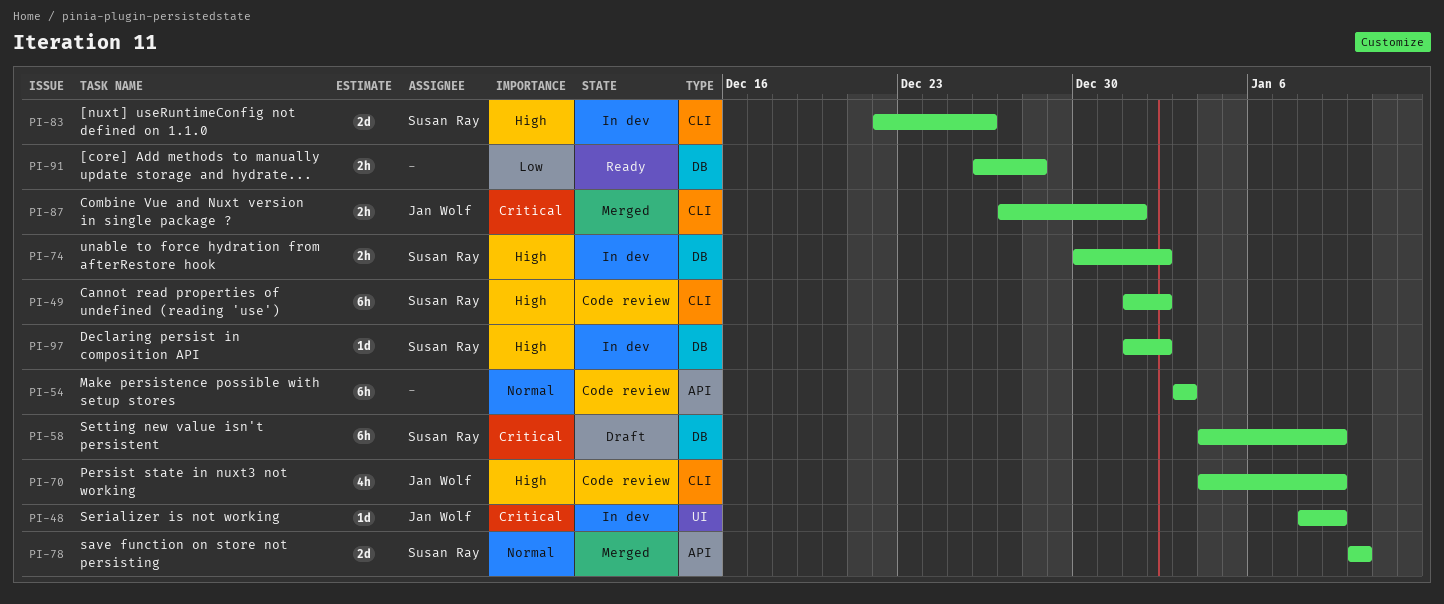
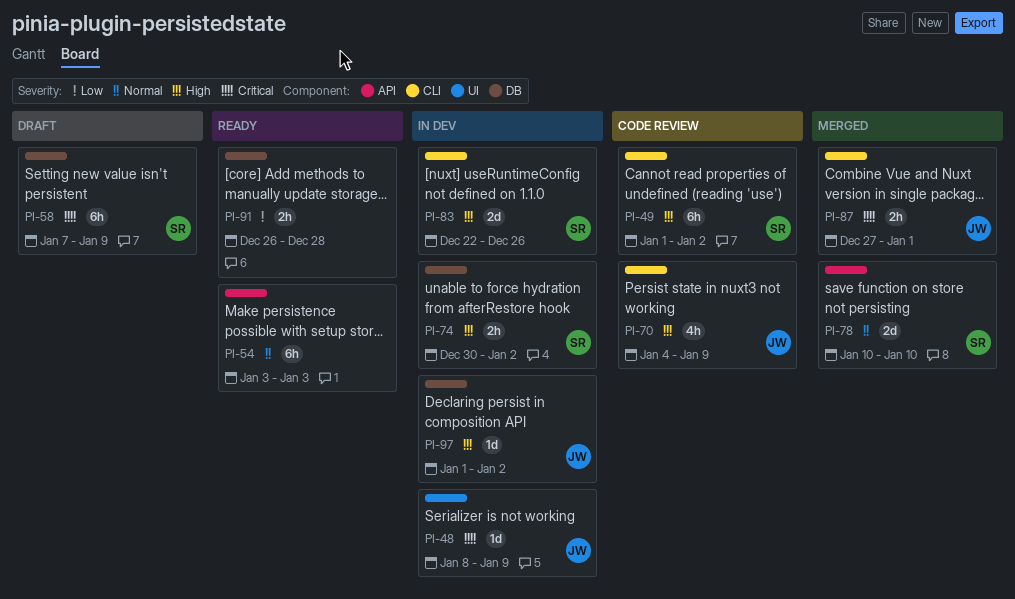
PI-54, status: Code review -> Ready
PI-58, start: Jan 4 -> Jan 7
PI-97, owner: Susan Ray -> Jan Wolf

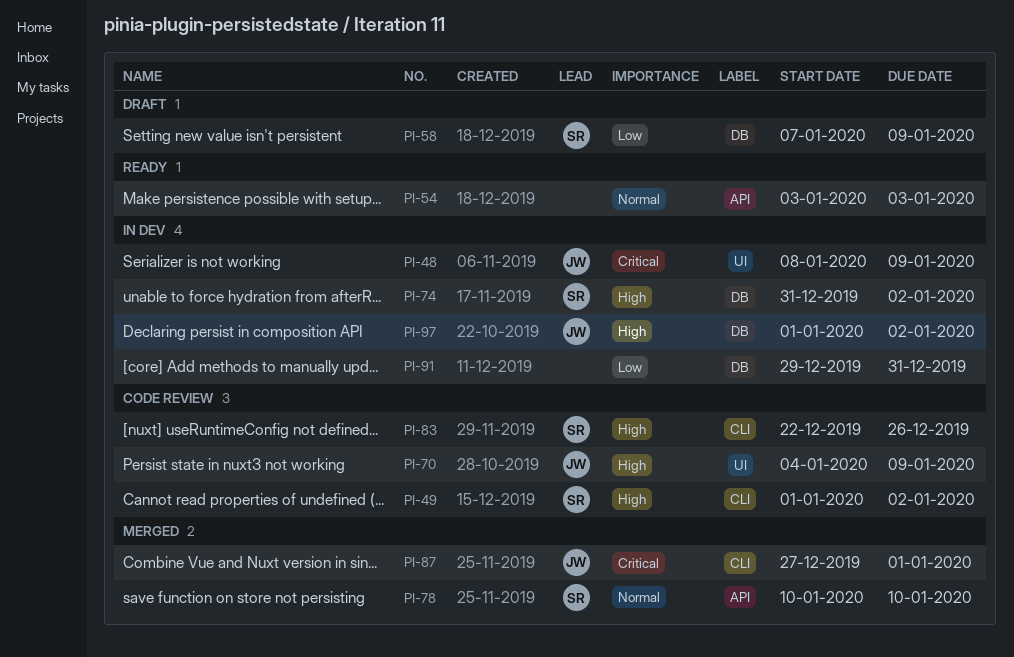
PI-58, priority: Critical -> Low
PI-70, label: CLI -> UI
PI-74, start: Dec 30 -> Dec 31
PI-83, status: In dev -> Code review
PI-91, status: Ready -> In dev
PI-91, start: Dec 26 -> Dec 29
PI-91, due: Dec 28 -> Dec 31

